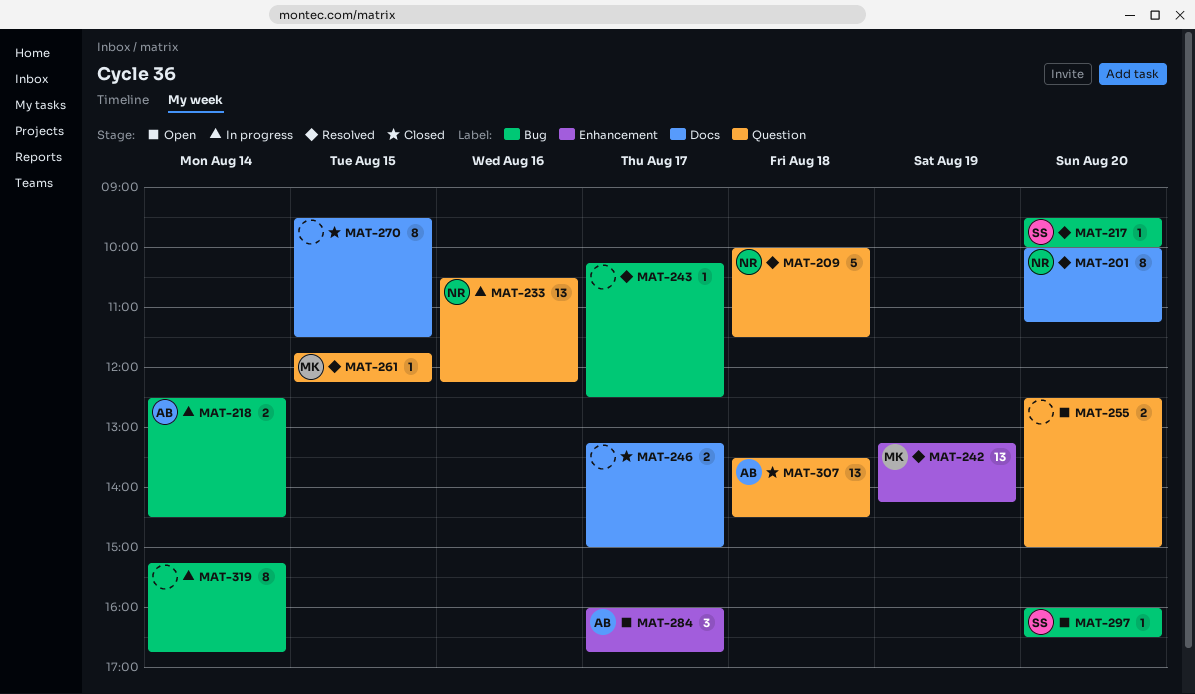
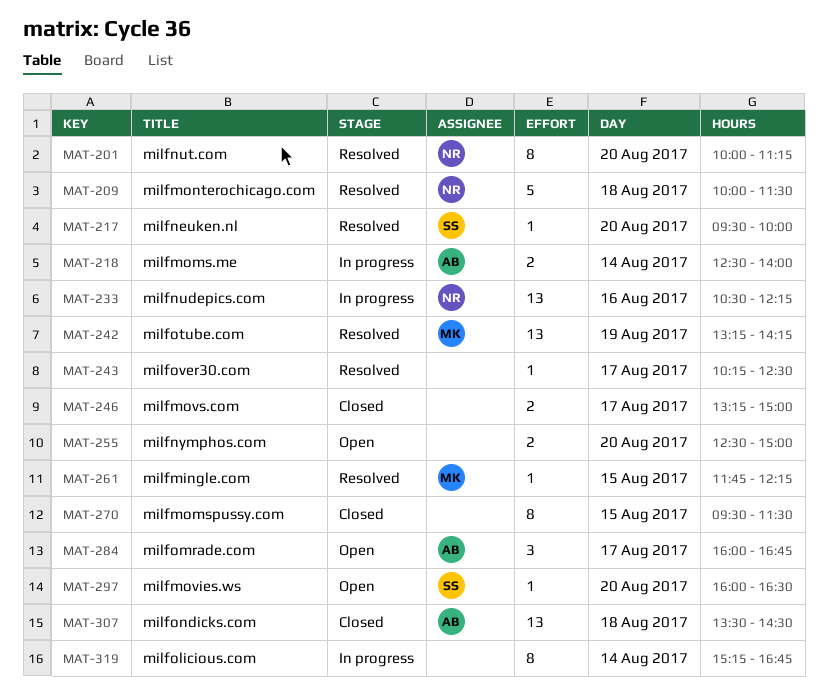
MAT-218, ends: 14:30 -> 14:00

